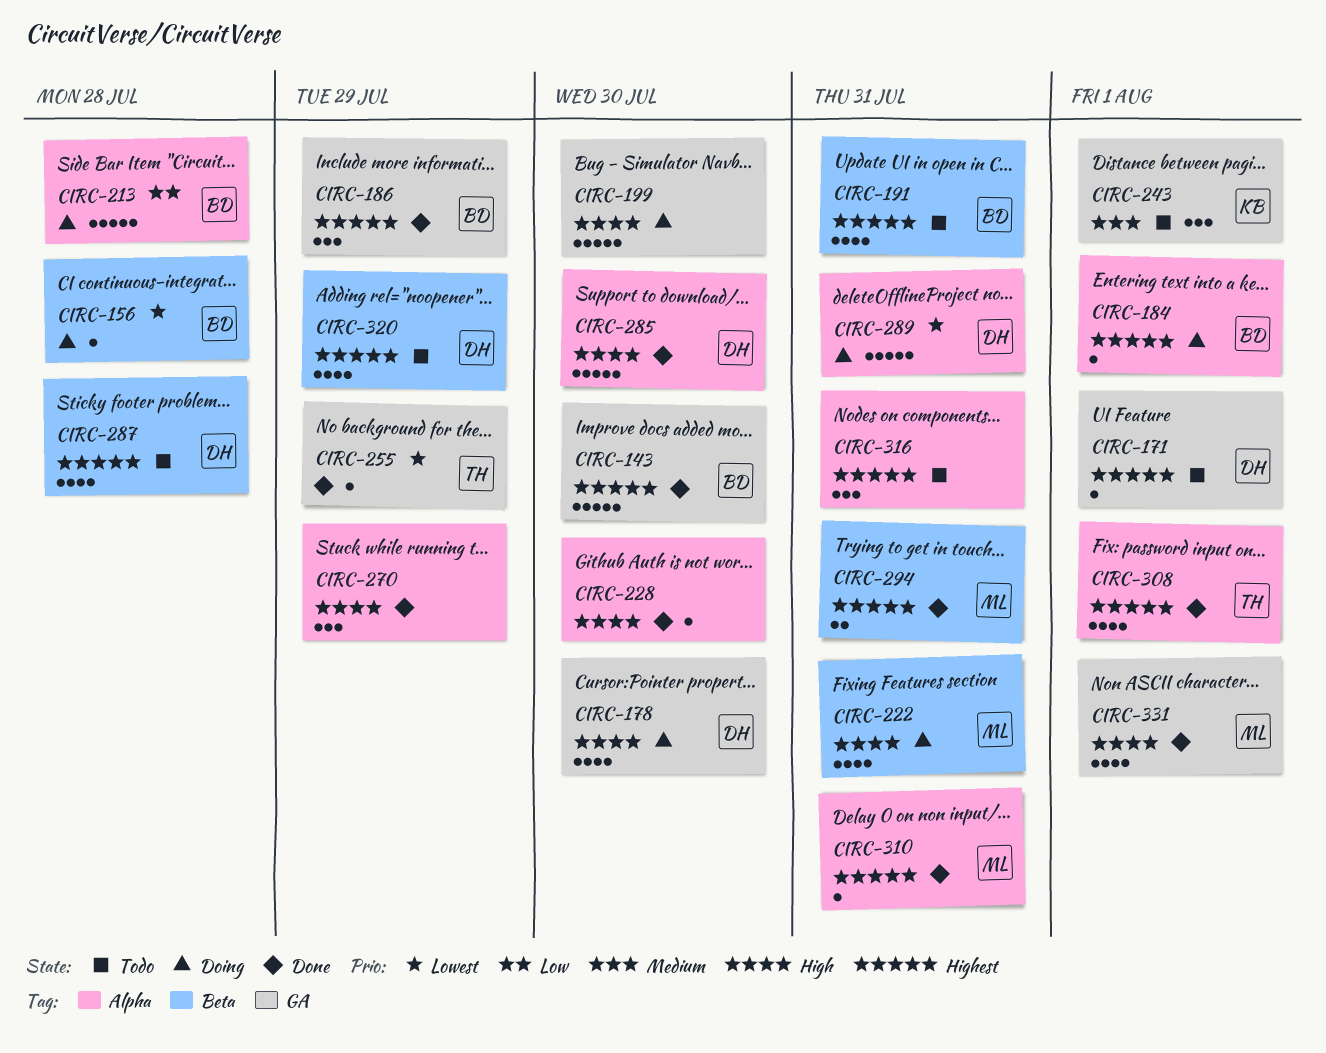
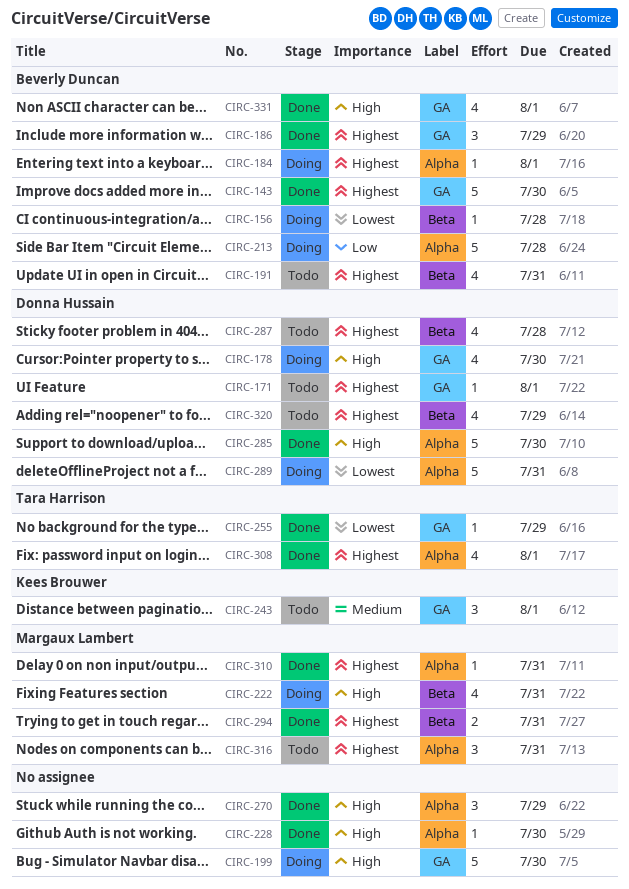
CIRC-316, owner: none -> Margaux Lambert
CIRC-331, owner: Margaux Lambert -> Beverly Duncan

